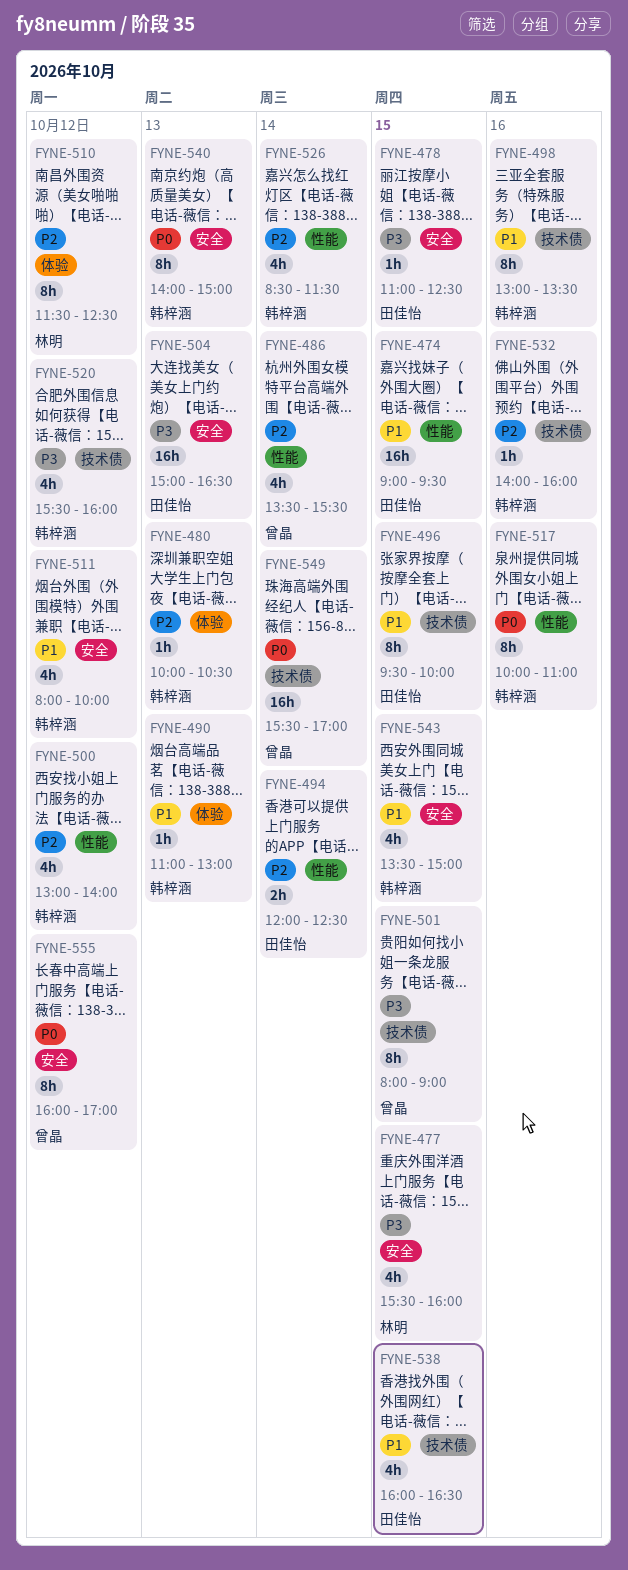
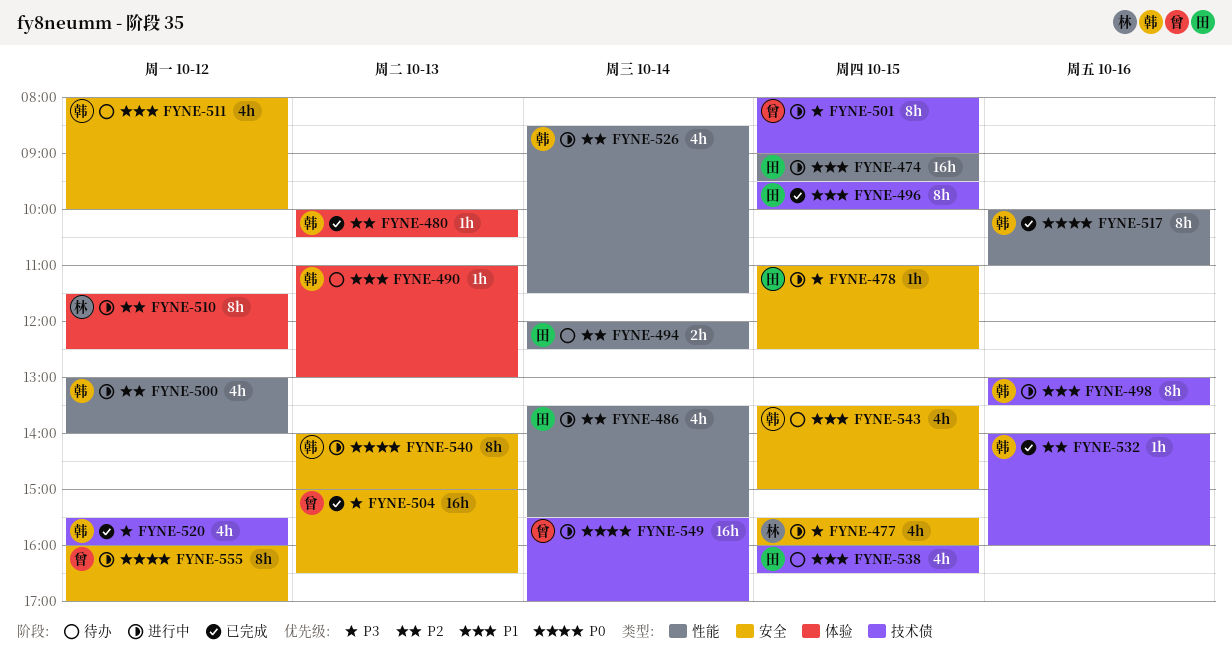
FYNE-486, owner: 曾晶 -> 田佳怡
FYNE-504, owner: 田佳怡 -> 曾晶

